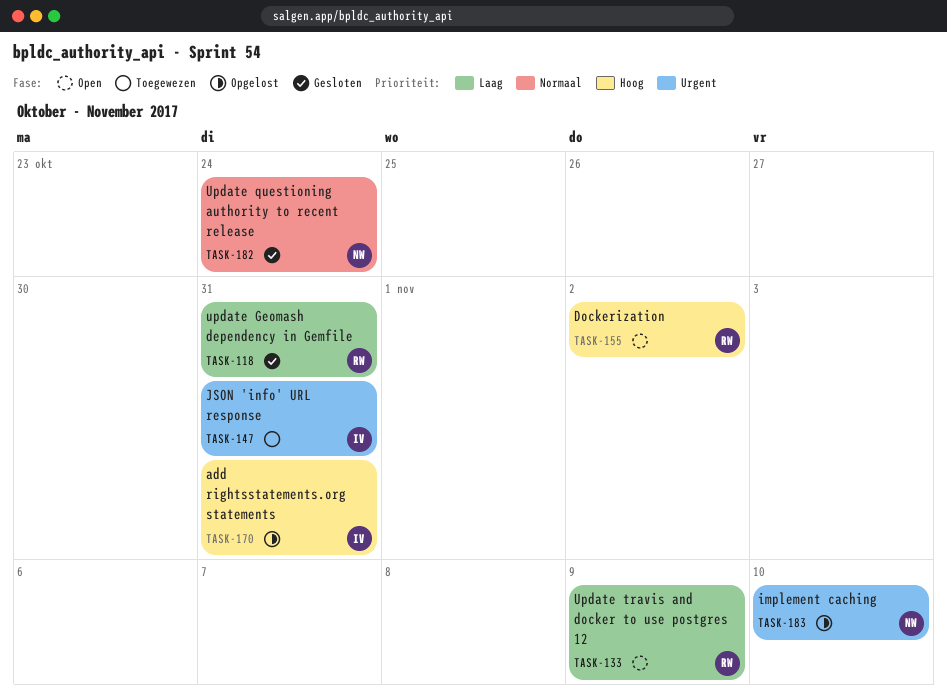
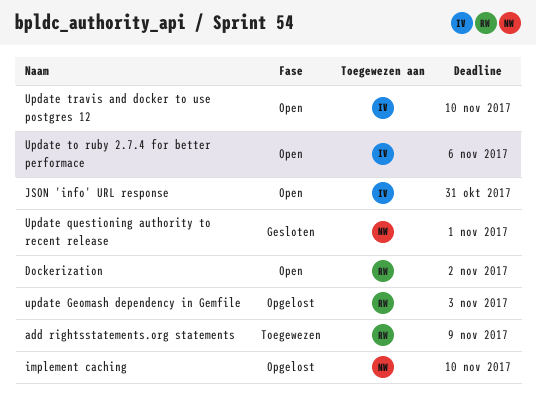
add rightsstatements.org statements, status: Opgelost -> Toegewezen
add rightsstatements.org statements, owner: IV -> RW
add rightsstatements.org statements, due: Oct 31 -> Nov 9
JSON 'info' URL response, status: Toegewezen -> Open
update Geomash dependency in Gemfile, status: Gesloten -> Opgelost
update Geomash dependency in Gemfile, due: Oct 31 -> Nov 3
Update questioning authority to recent release, due: Oct 24 -> Nov 1
Update to ruby 2.7.4 for better performace: none -> present
Update travis and docker to use postgres 12, owner: RW -> IV
Update travis and docker to use postgres 12, due: Nov 9 -> Nov 10

